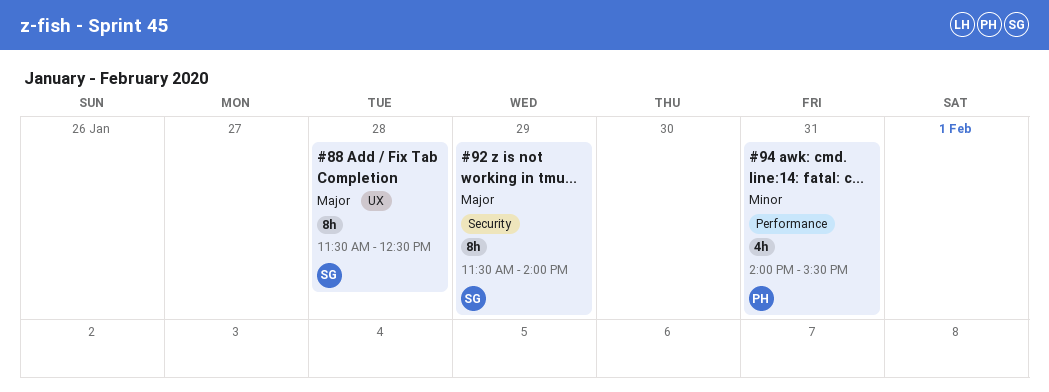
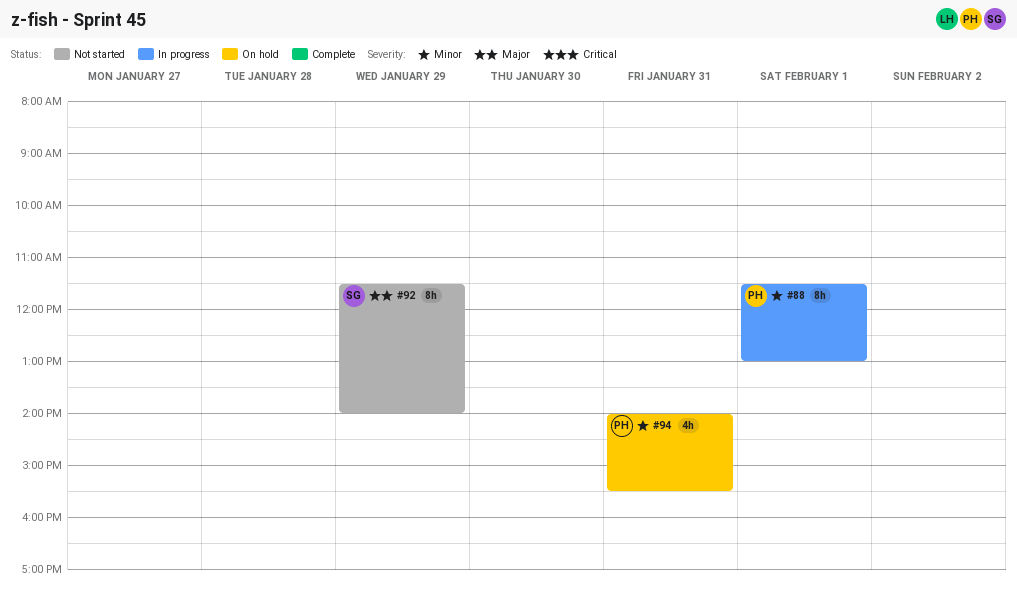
#88, owner: SG -> PH
#88, priority: Major -> Minor
#88, day: Jan 28 -> Feb 1
#88, ends: 12:30 -> 13:00

